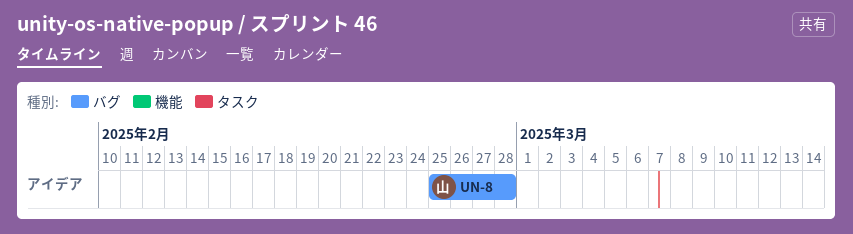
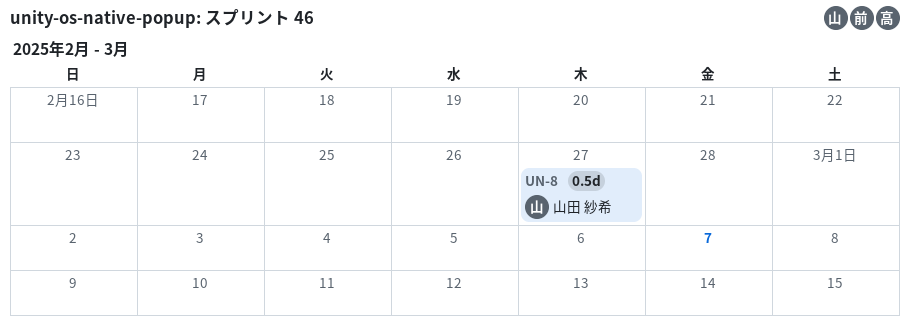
UN-8, due: Feb 28 -> Feb 27

